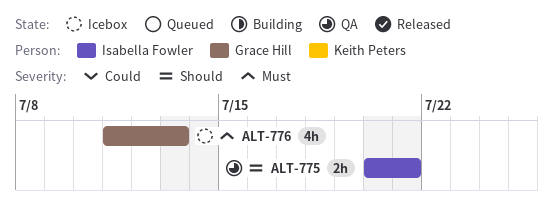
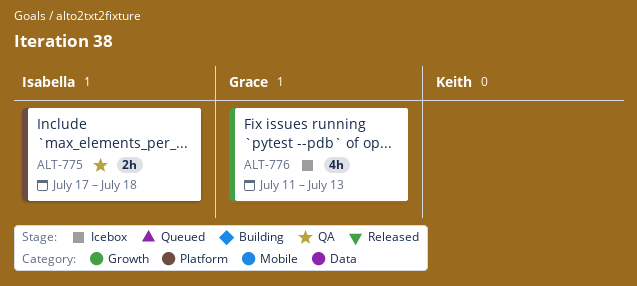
ALT-775, start: Jul 20 -> Jul 17
ALT-775, due: Jul 21 -> Jul 18

